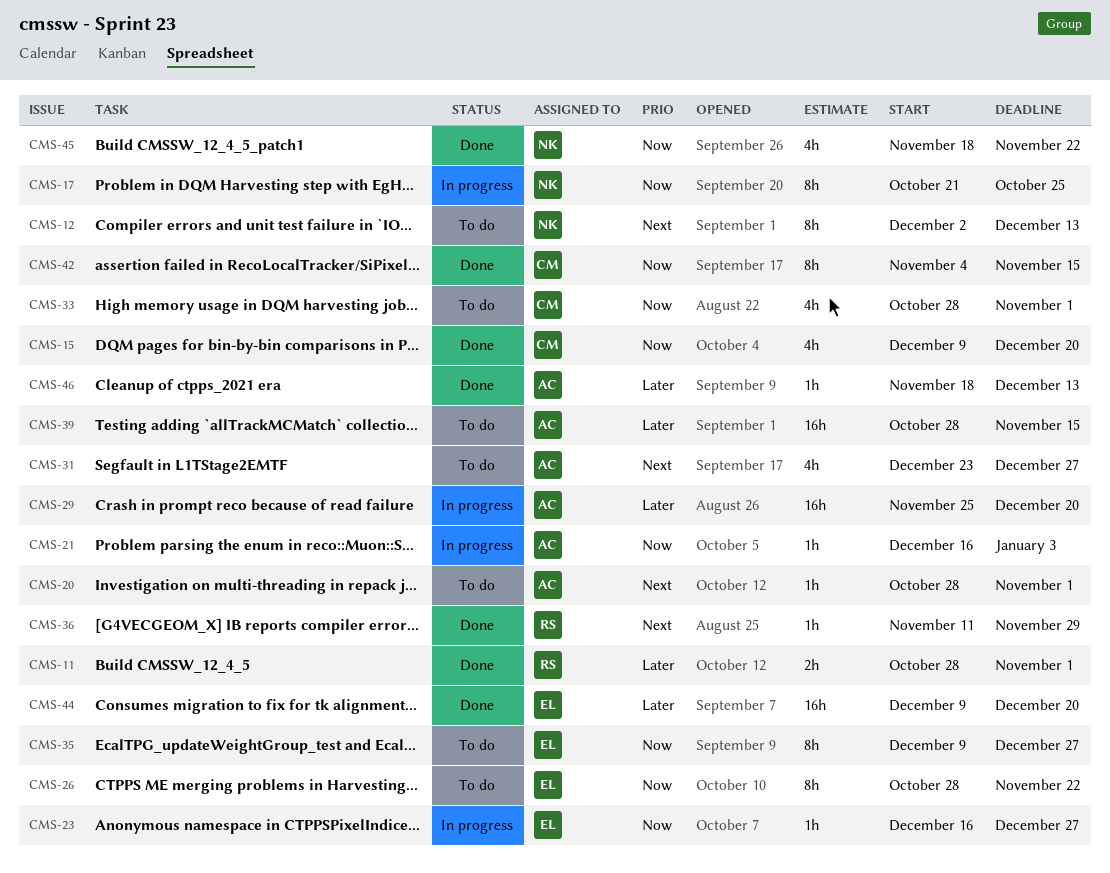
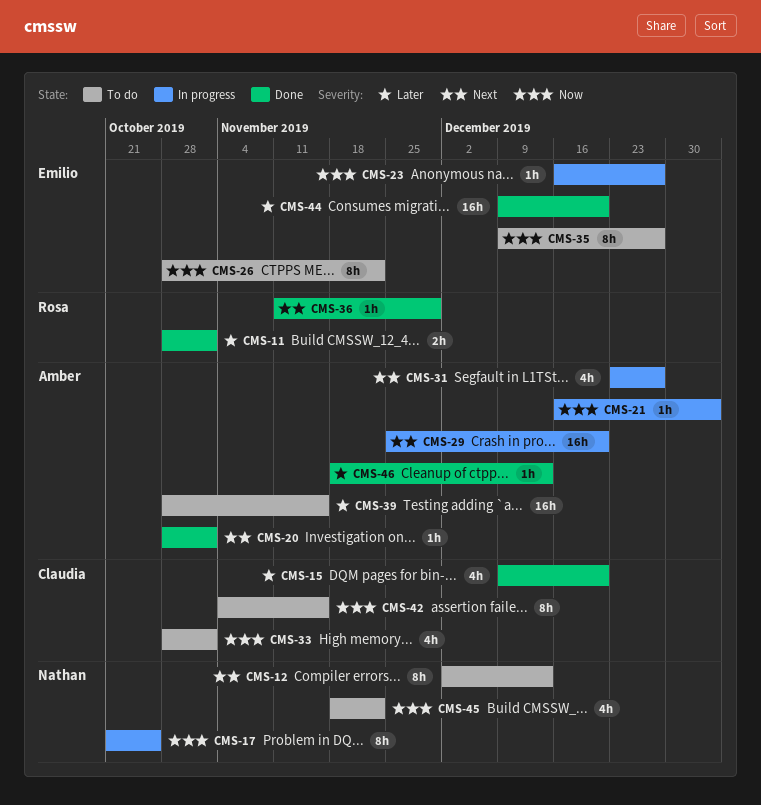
CMS-15, priority: Now -> Later
CMS-20, status: To do -> Done
CMS-29, priority: Later -> Next
CMS-31, status: To do -> In progress
CMS-42, status: Done -> To do
CMS-45, status: Done -> To do

